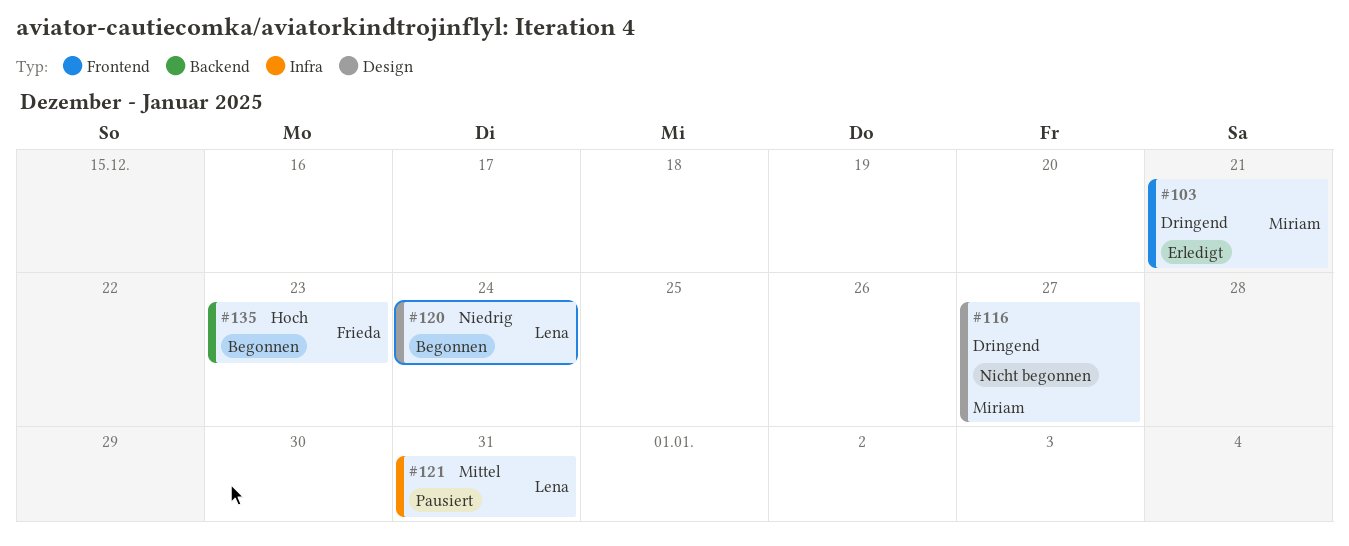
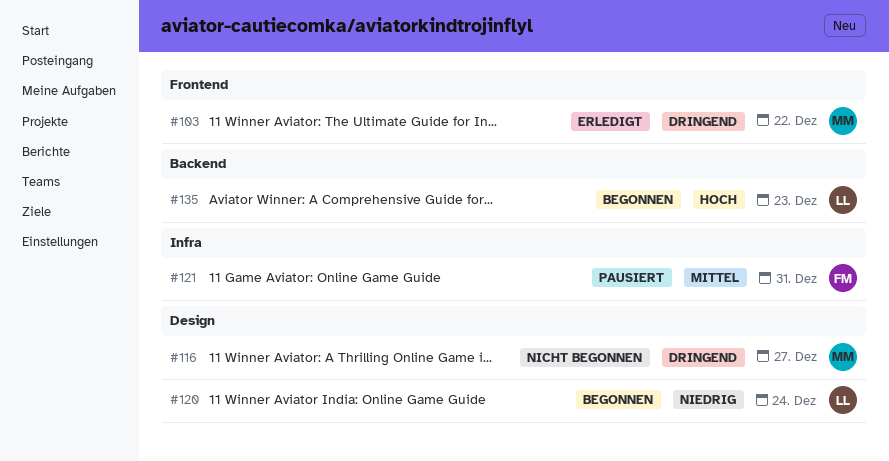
#103, due: Dec 21 -> Dec 22
#121, owner: Lena -> Frieda
#135, owner: Frieda -> Lena

